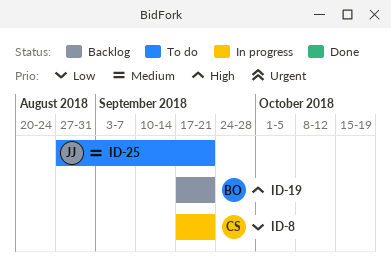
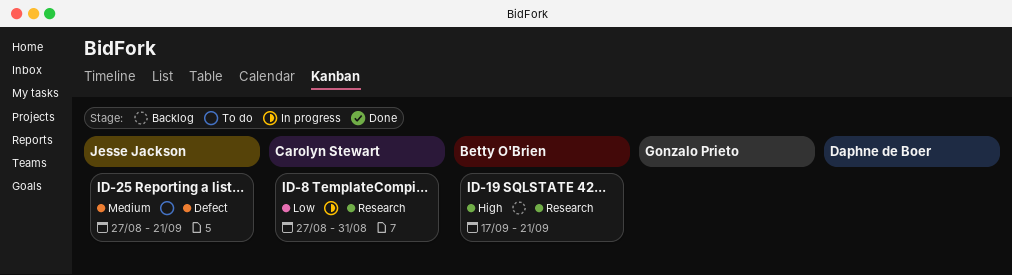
ID-8, start: Sep 17 -> Aug 27
ID-8, due: Sep 21 -> Aug 31

